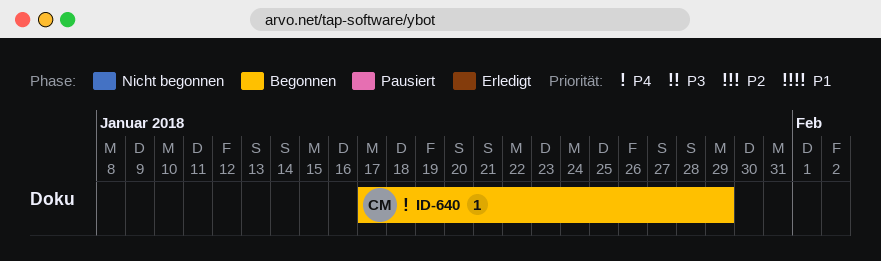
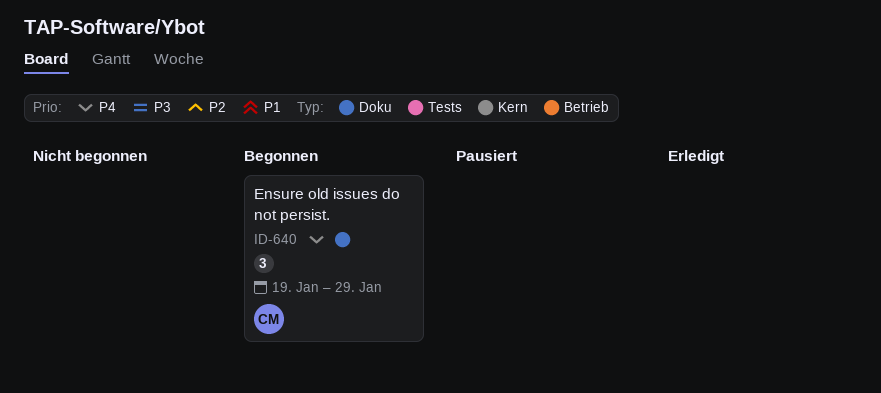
ID-640, estimate: 1 -> 3
ID-640, start: Jan 17 -> Jan 19

